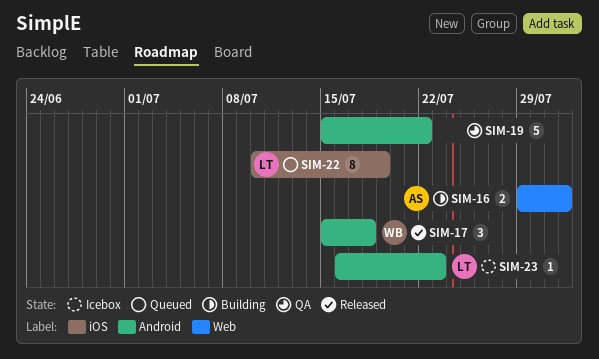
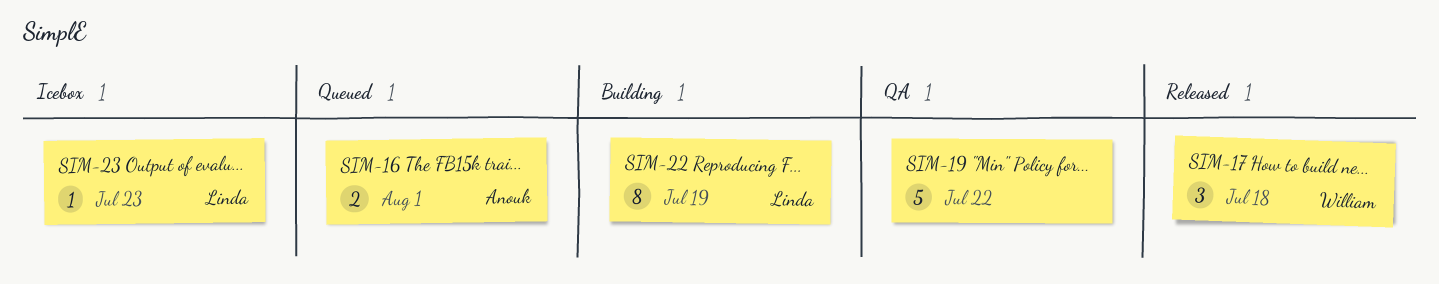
SIM-16, status: Building -> Queued
SIM-22, status: Queued -> Building

